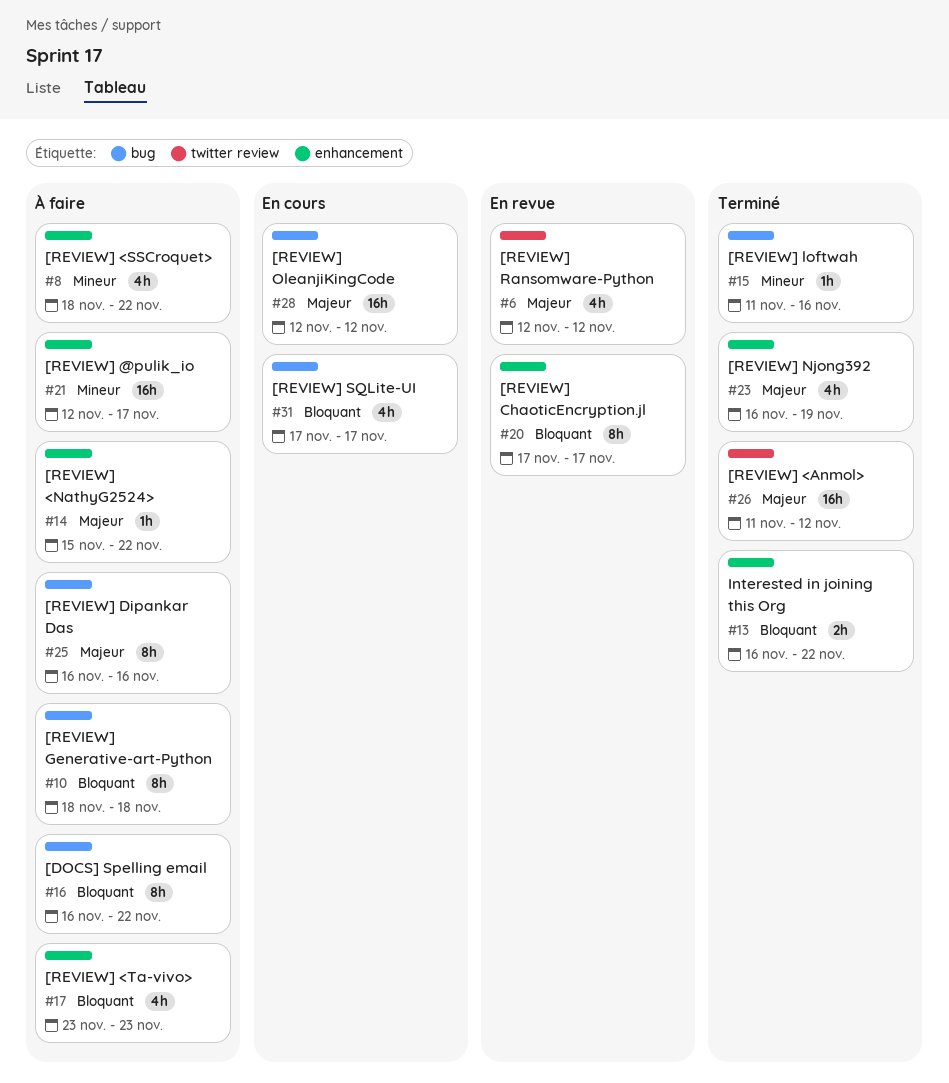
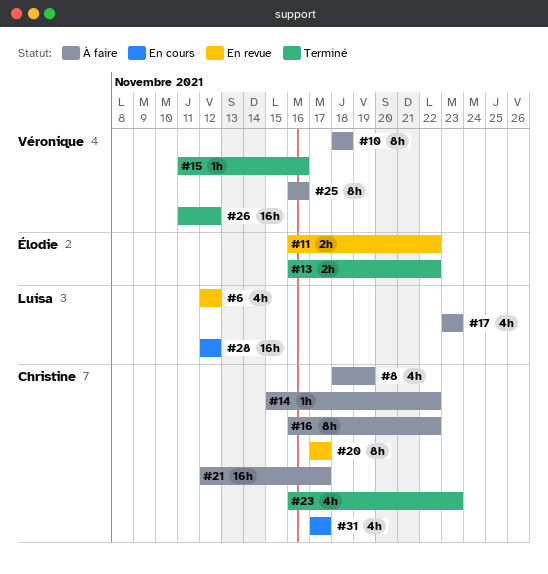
#8, due: Nov 22 -> Nov 19
#11: none -> present
#23, due: Nov 19 -> Nov 23

